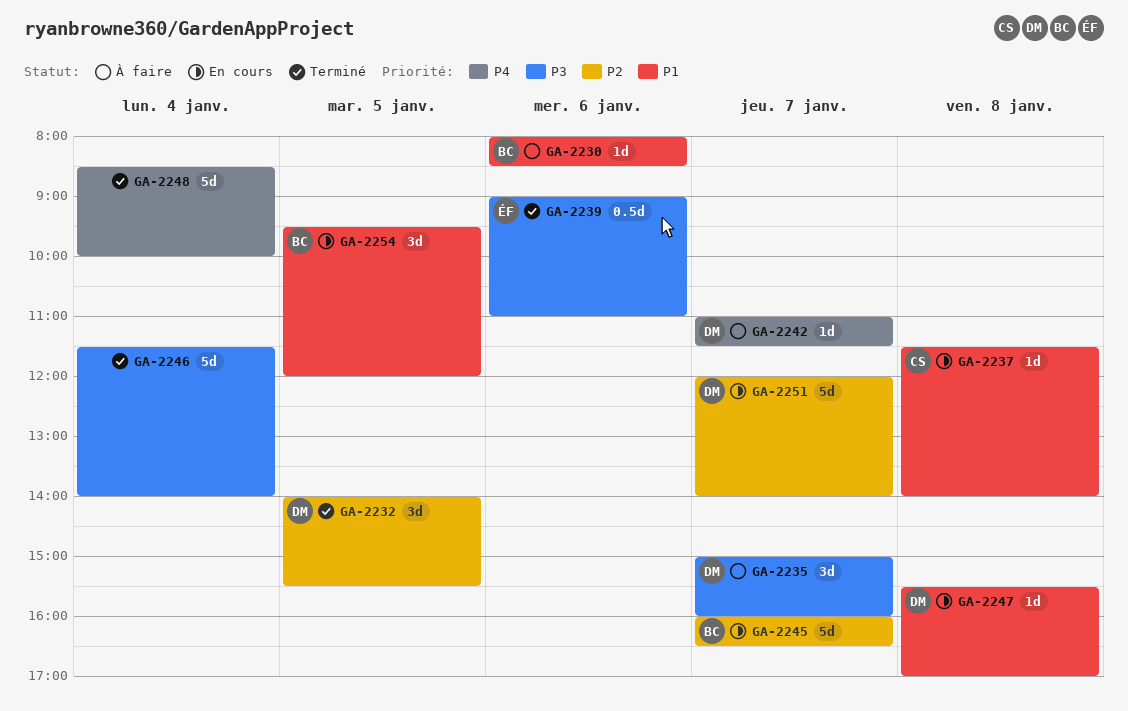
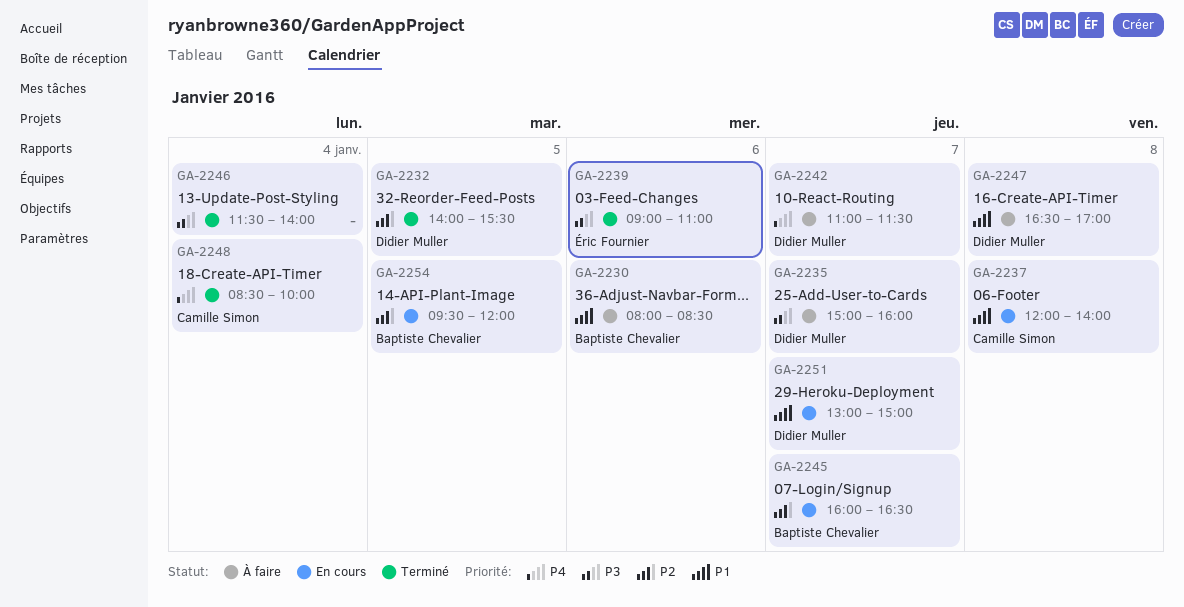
GA-2237, begins: 11:30 -> 12:00
GA-2247, status: En cours -> À faire
GA-2247, begins: 15:30 -> 16:30
GA-2248, owner: none -> Camille Simon
GA-2251, priority: P2 -> P1
GA-2251, begins: 12:00 -> 13:00
GA-2251, ends: 14:00 -> 15:00
GA-2254, priority: P1 -> P2

